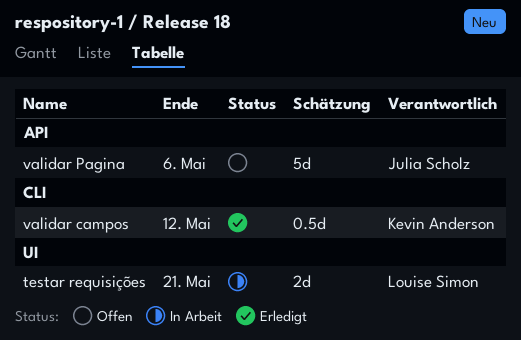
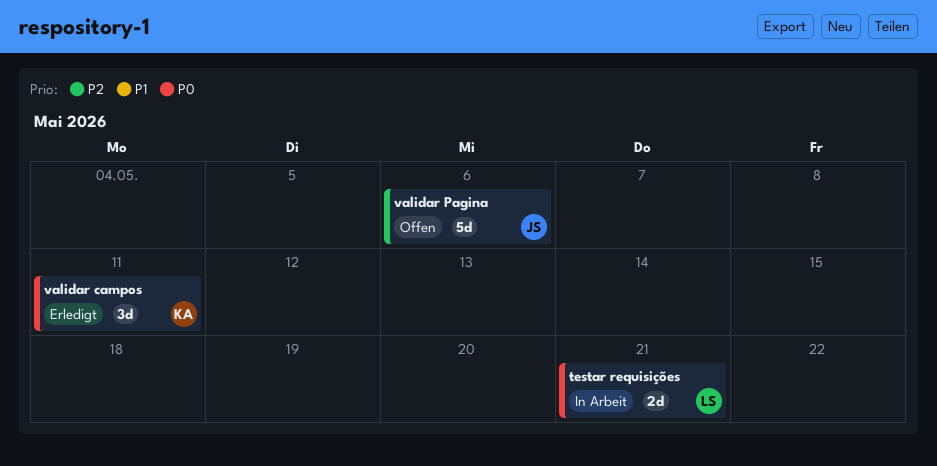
validar campos, estimate: 0.5d -> 3d
validar campos, due: May 12 -> May 11

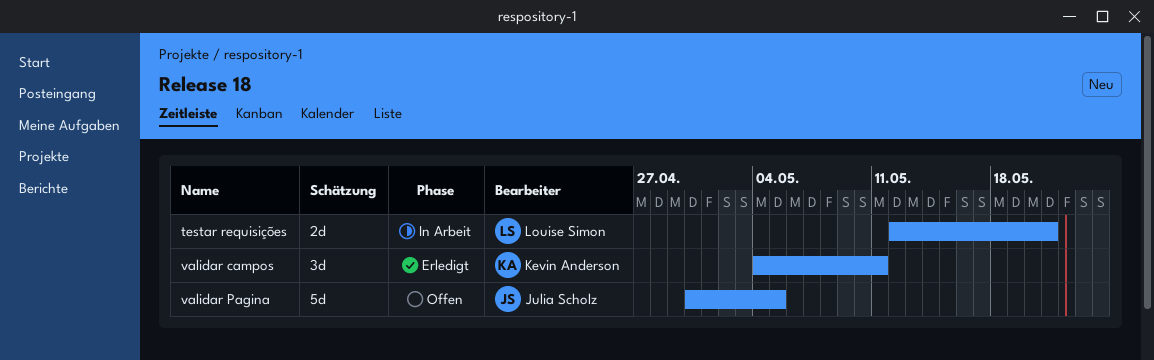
validar Pagina, due: May 6 -> May 5

